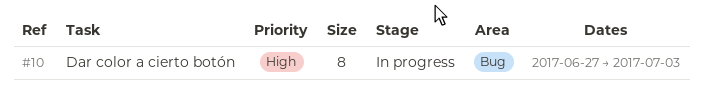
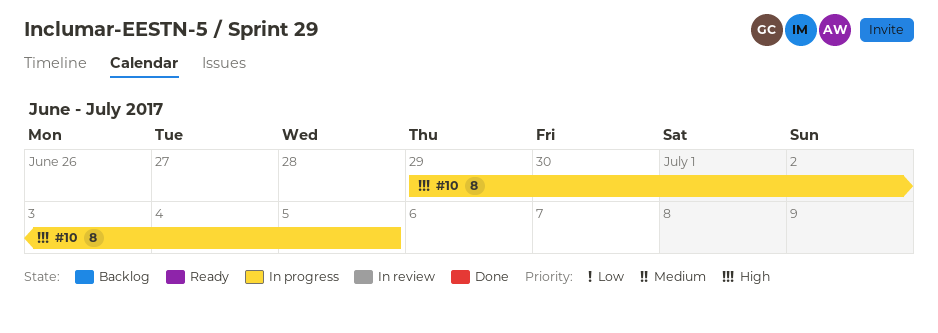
#10, start: Jun 27 -> Jun 29
#10, due: Jul 3 -> Jul 5

